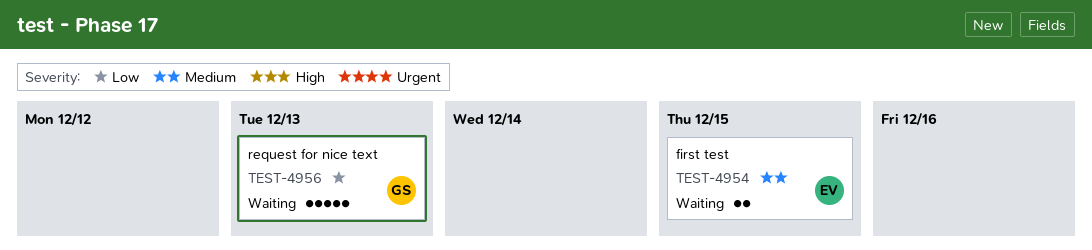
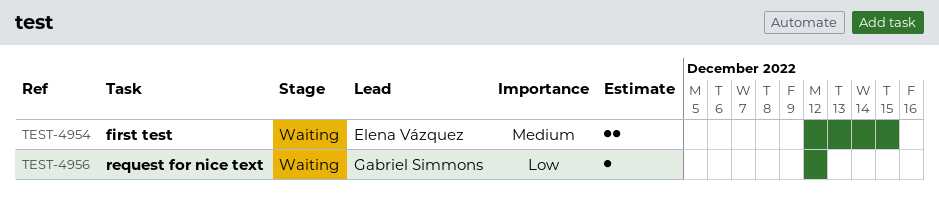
TEST-4956, estimate: 5 -> 1
TEST-4956, due: Dec 13 -> Dec 12

